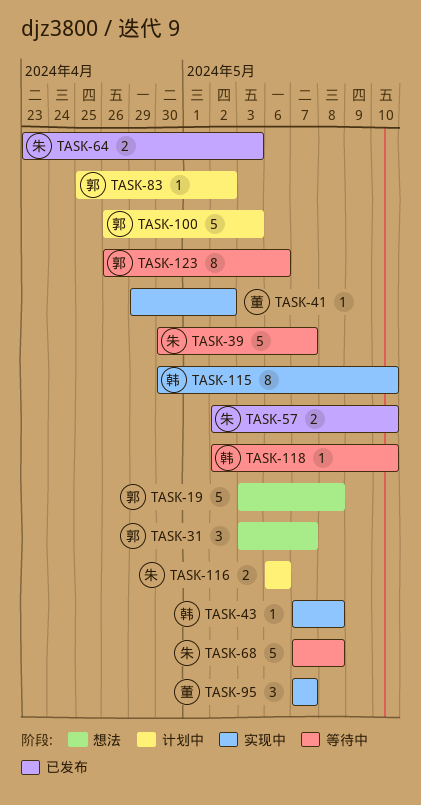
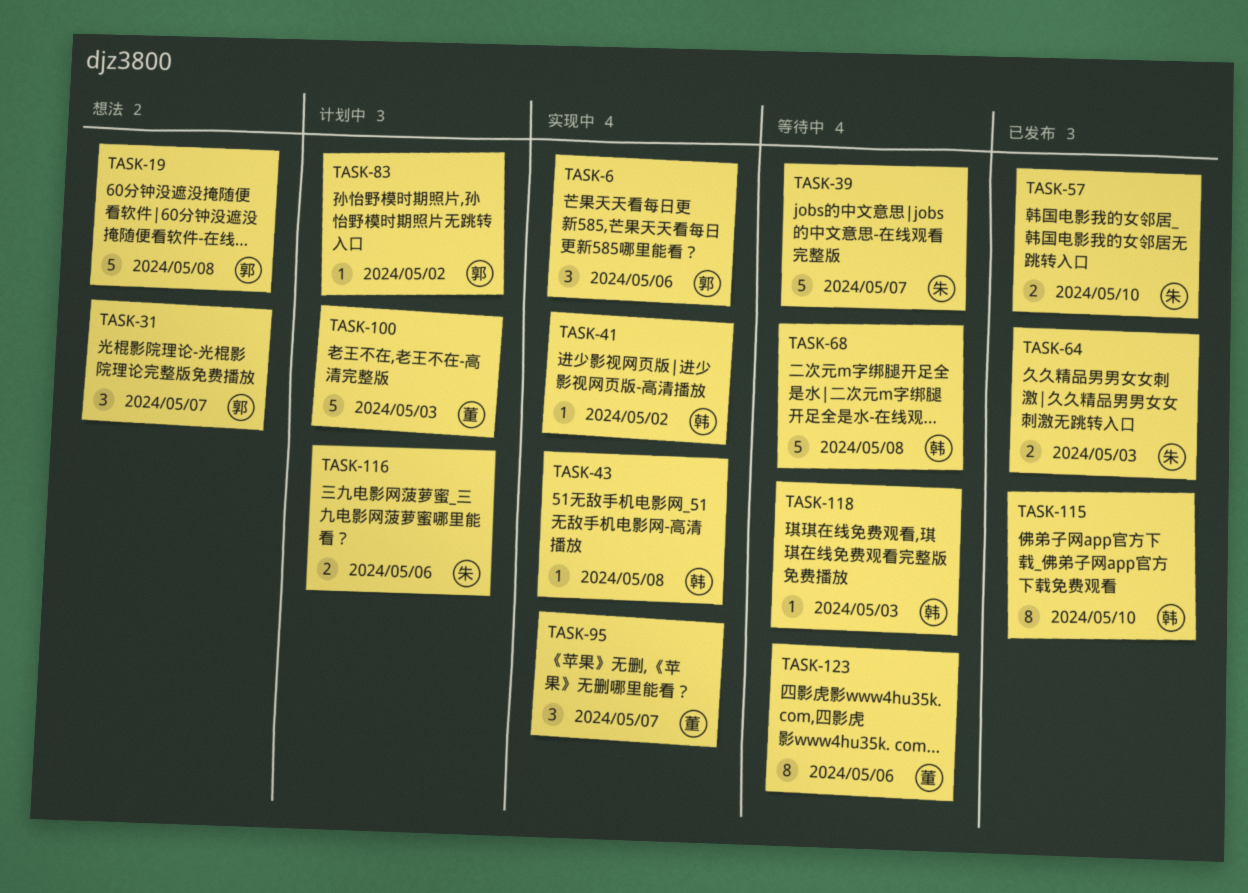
TASK-6: none -> present
TASK-41, owner: 董 -> 韩
TASK-68, owner: 朱 -> 韩
TASK-100, owner: 郭 -> 董
TASK-115, status: 实现中 -> 已发布
TASK-118, due: May 10 -> May 3
TASK-123, owner: 郭 -> 董

